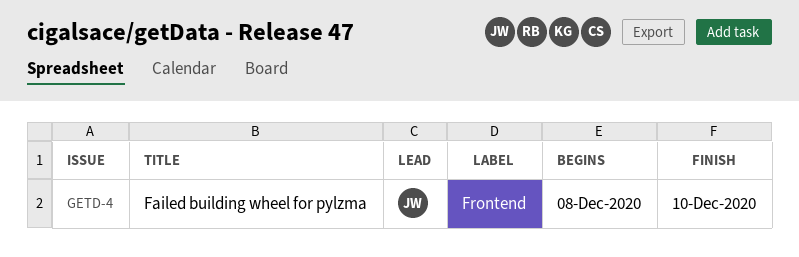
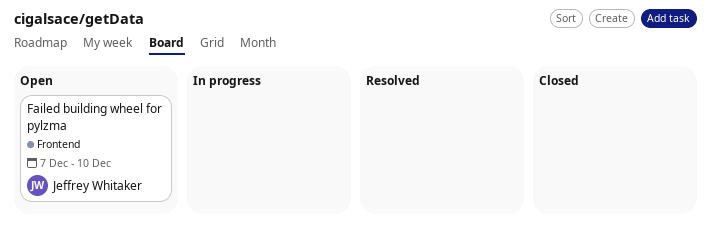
Failed building wheel for pylzma, start: Dec 8 -> Dec 7

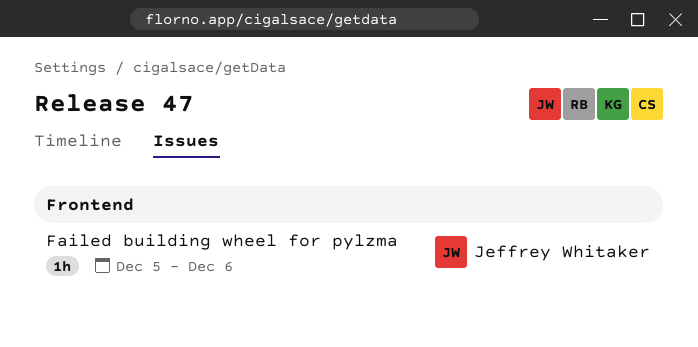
Failed building wheel for pylzma, start: Dec 7 -> Dec 5
Failed building wheel for pylzma, due: Dec 10 -> Dec 6

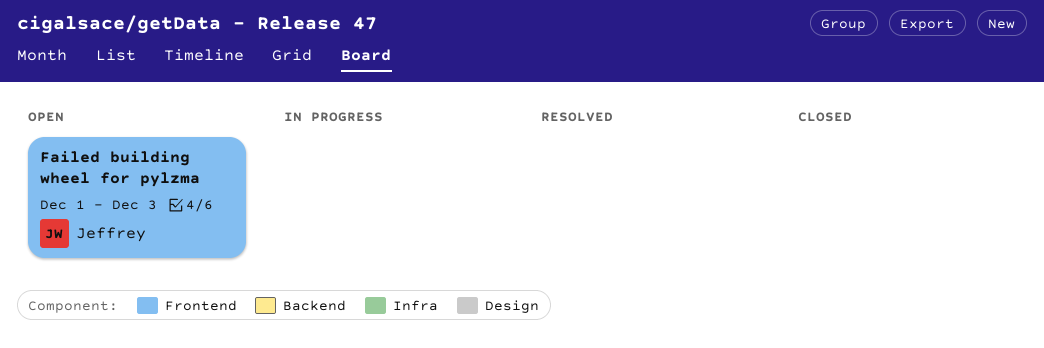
Failed building wheel for pylzma, start: Dec 5 -> Dec 1
Failed building wheel for pylzma, due: Dec 6 -> Dec 3

